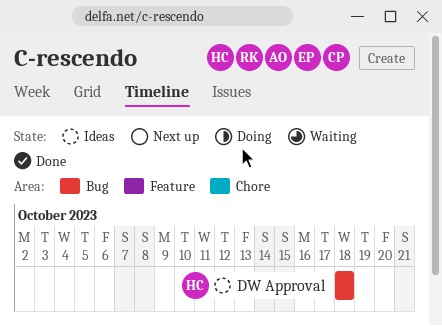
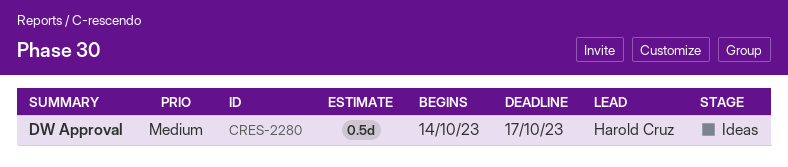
DW Approval, start: Oct 18 -> Oct 14
DW Approval, due: Oct 18 -> Oct 17

